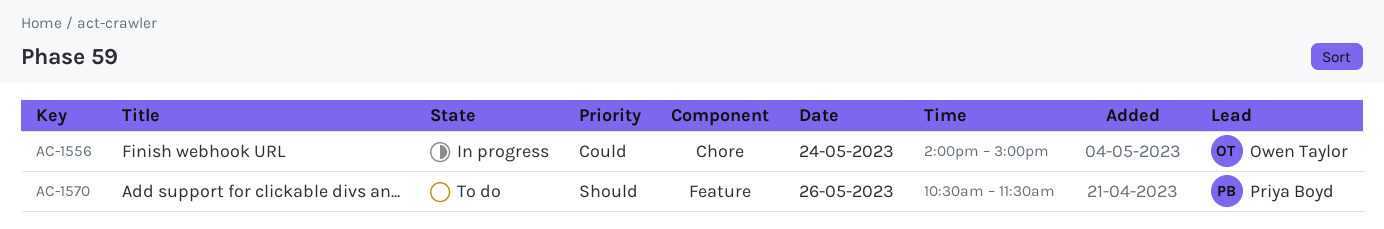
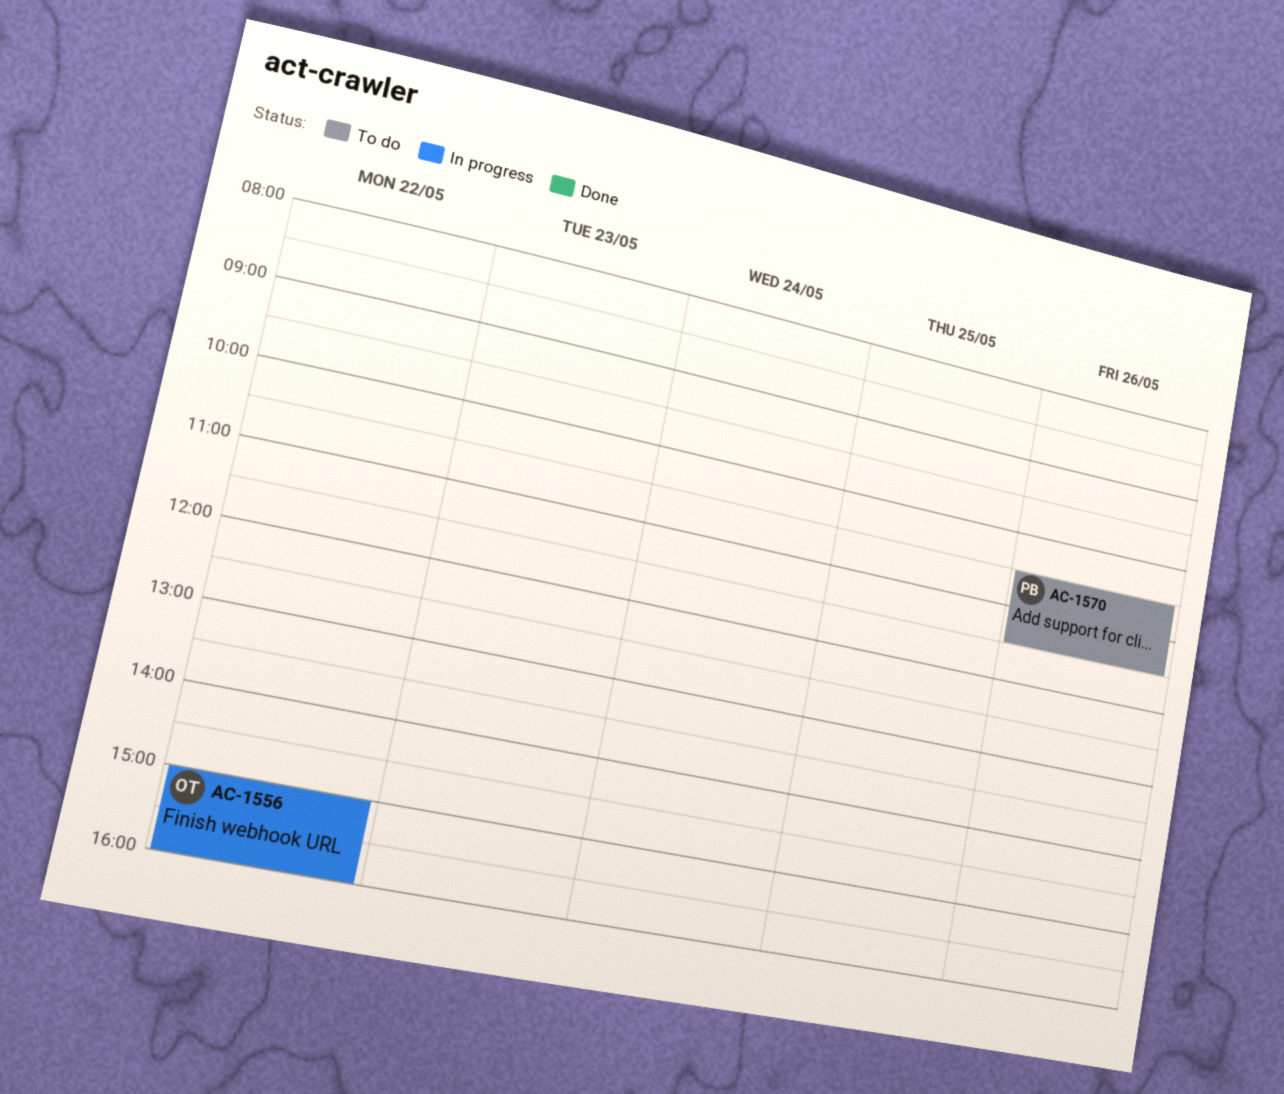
AC-1556, day: May 24 -> May 22
AC-1556, begins: 14:00 -> 15:00
AC-1556, ends: 15:00 -> 16:00

